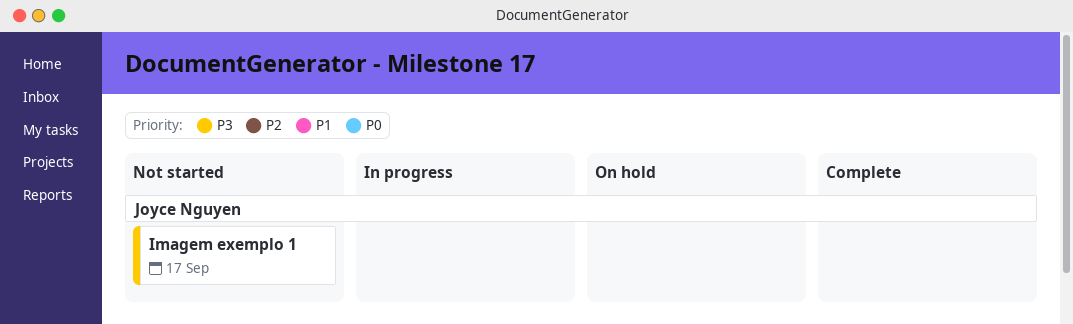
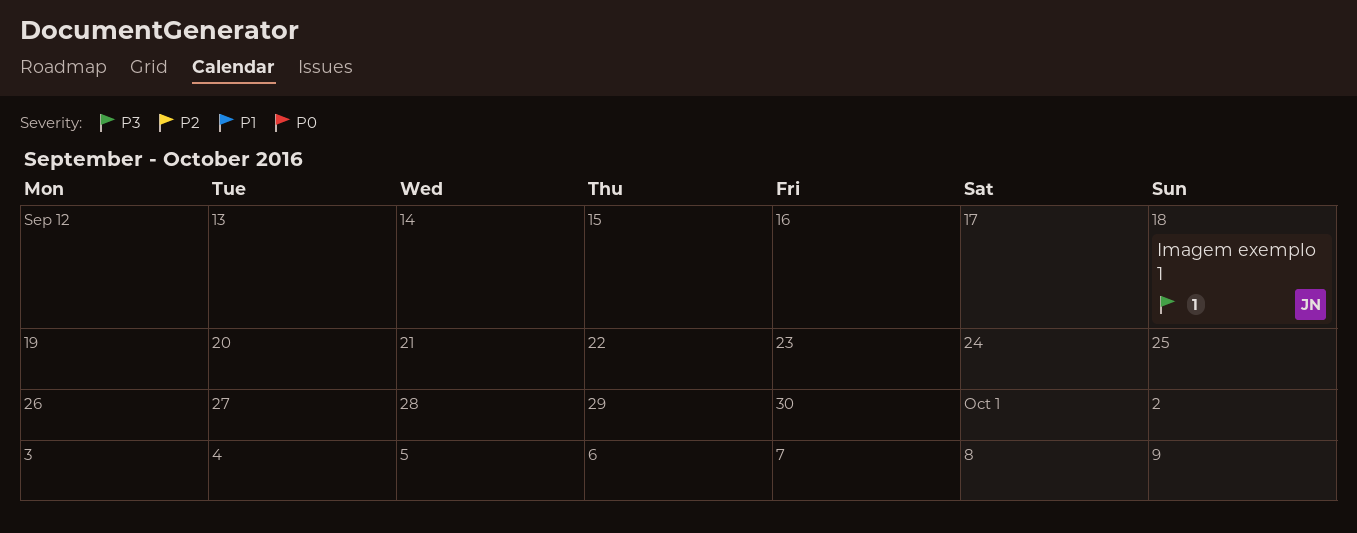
Imagem exemplo 1, due: Sep 17 -> Sep 18

